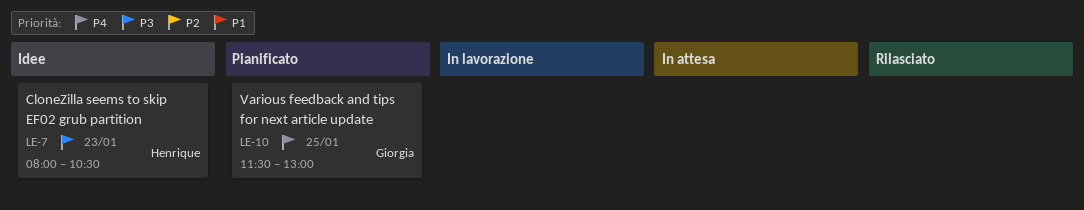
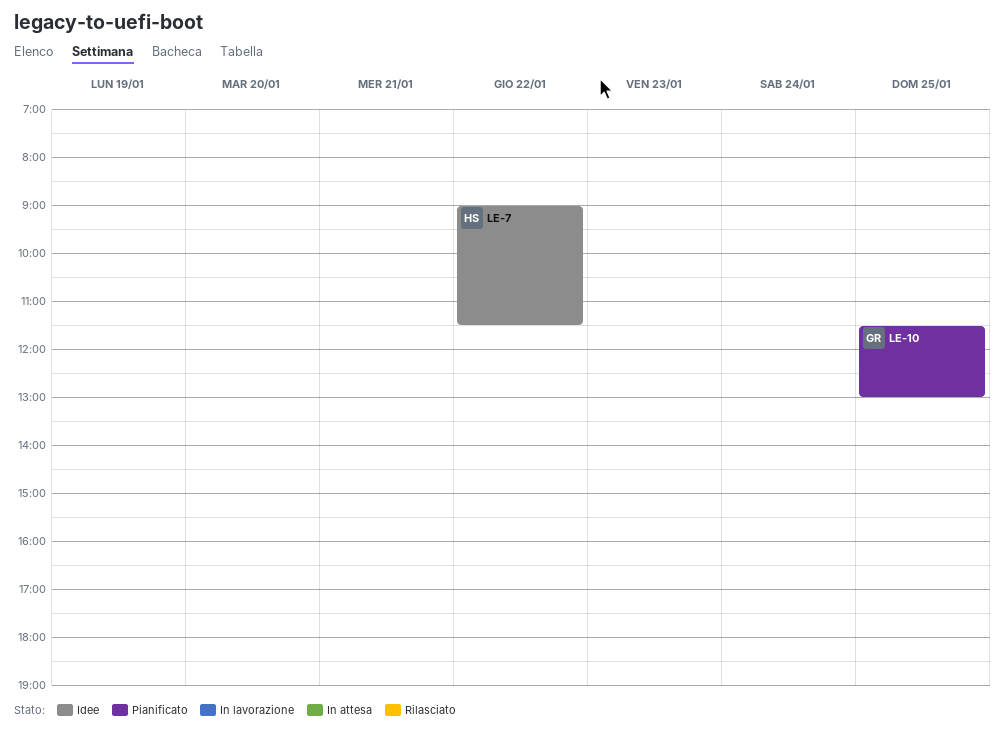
LE-7, day: Jan 23 -> Jan 22
LE-7, begins: 08:00 -> 09:00
LE-7, ends: 10:30 -> 11:30

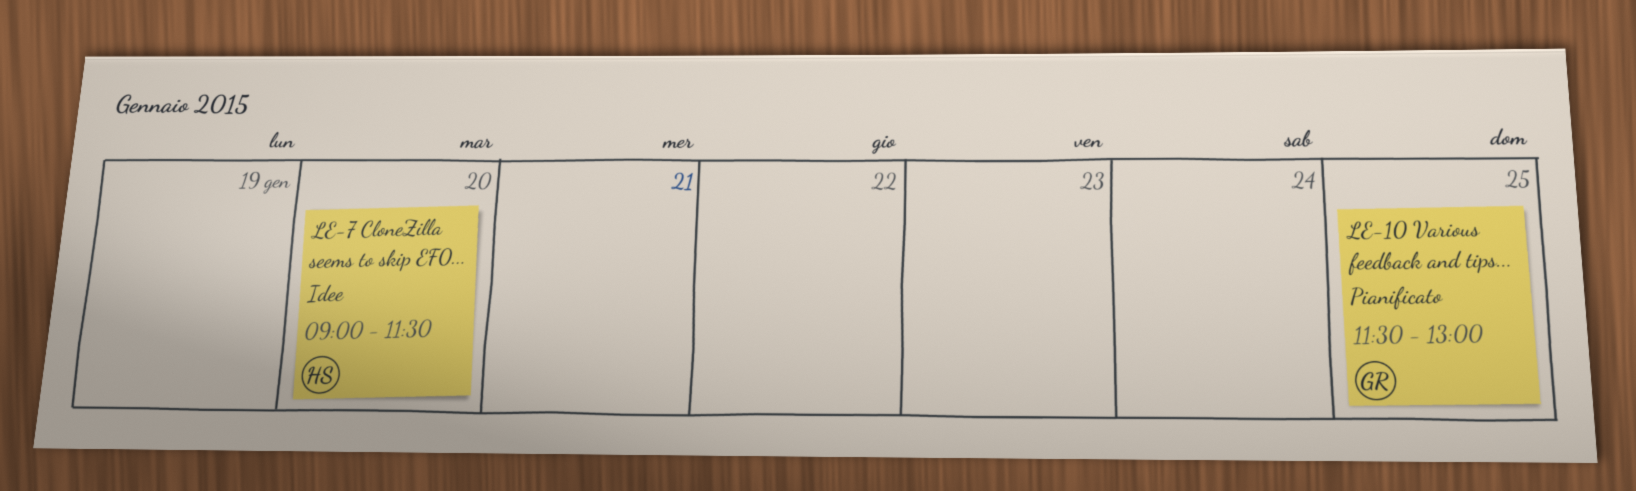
LE-7, day: Jan 22 -> Jan 20

